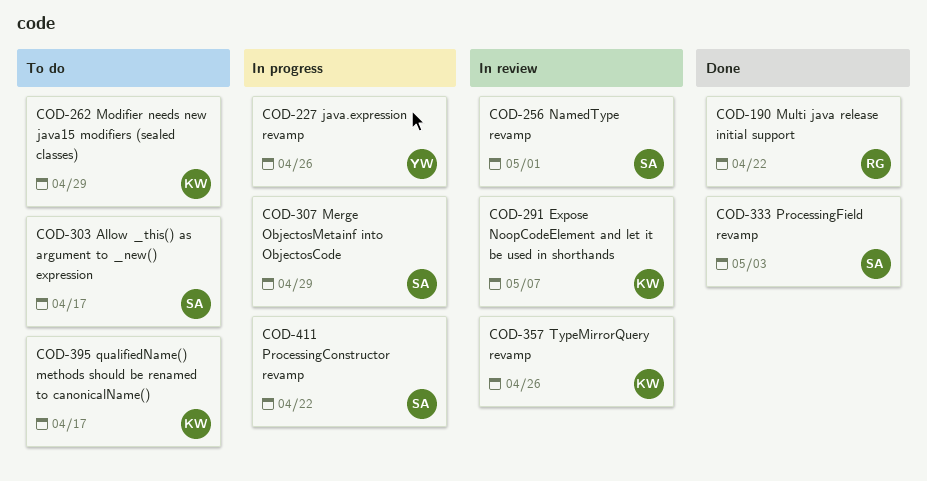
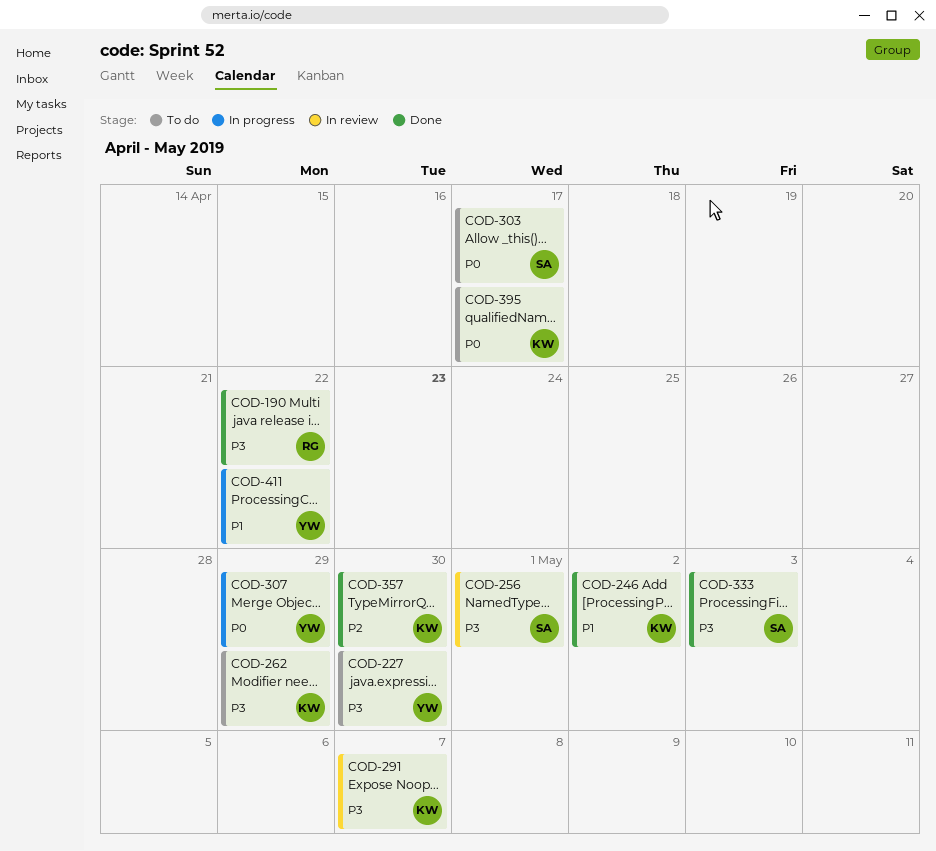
COD-227, status: In progress -> To do
COD-227, due: Apr 26 -> Apr 30
COD-246: none -> present
COD-307, owner: SA -> YW
COD-357, status: In review -> Done
COD-357, due: Apr 26 -> Apr 30
COD-411, owner: SA -> YW

